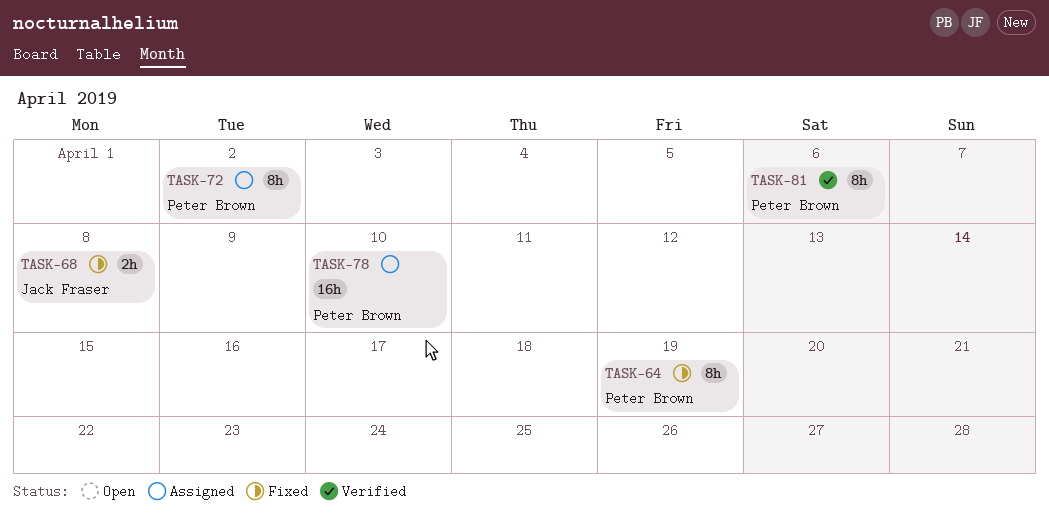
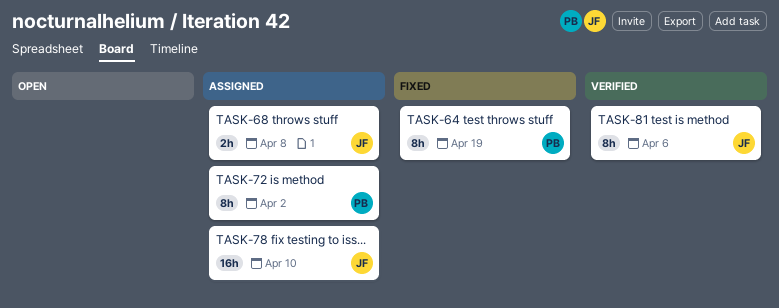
TASK-68, status: Fixed -> Assigned
TASK-78, owner: Peter Brown -> Jack Fraser
TASK-81, owner: Peter Brown -> Jack Fraser

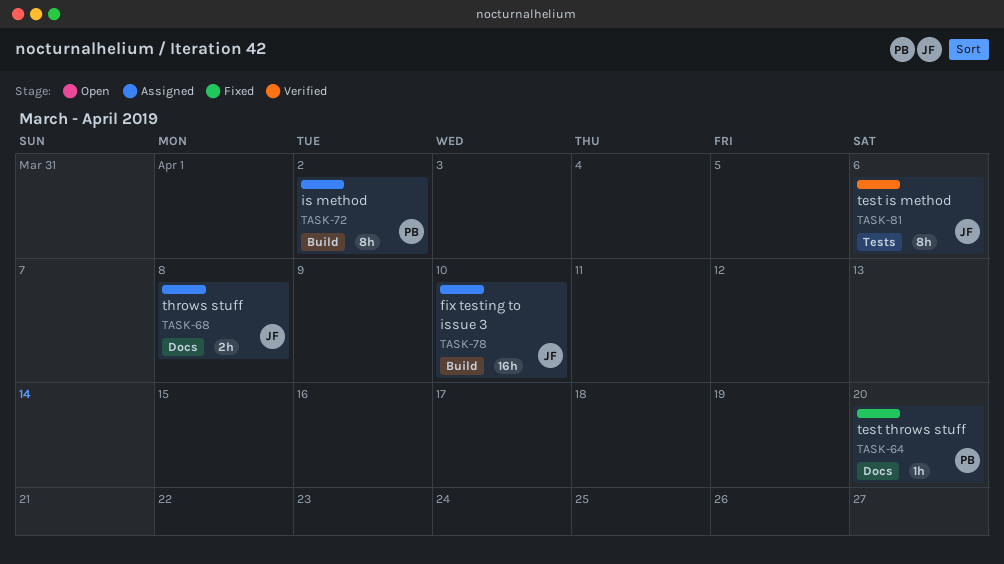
TASK-64, estimate: 8h -> 1h
TASK-64, due: Apr 19 -> Apr 20

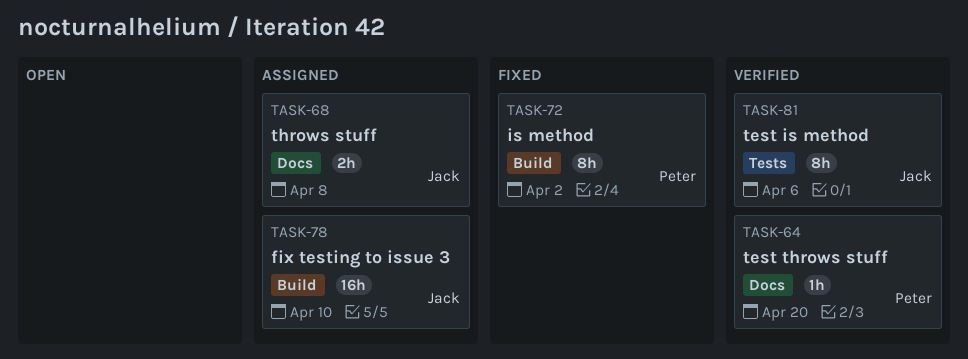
TASK-64, status: Fixed -> Verified
TASK-72, status: Assigned -> Fixed

